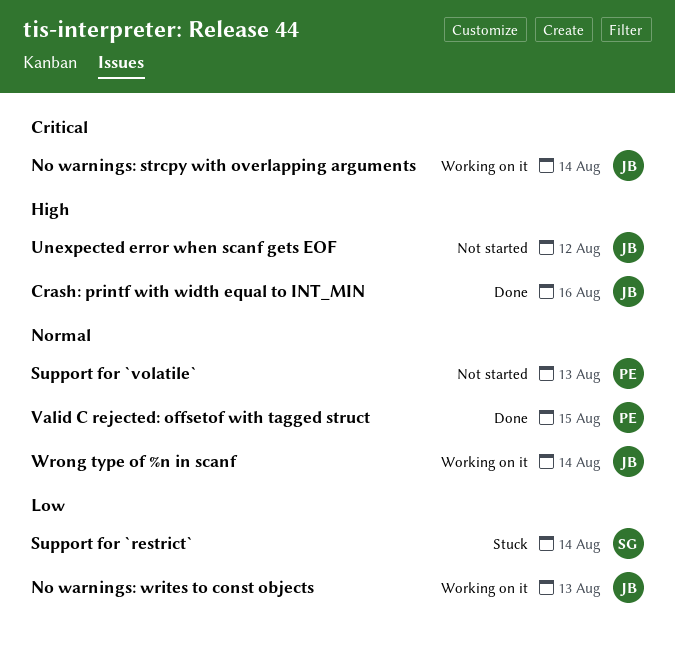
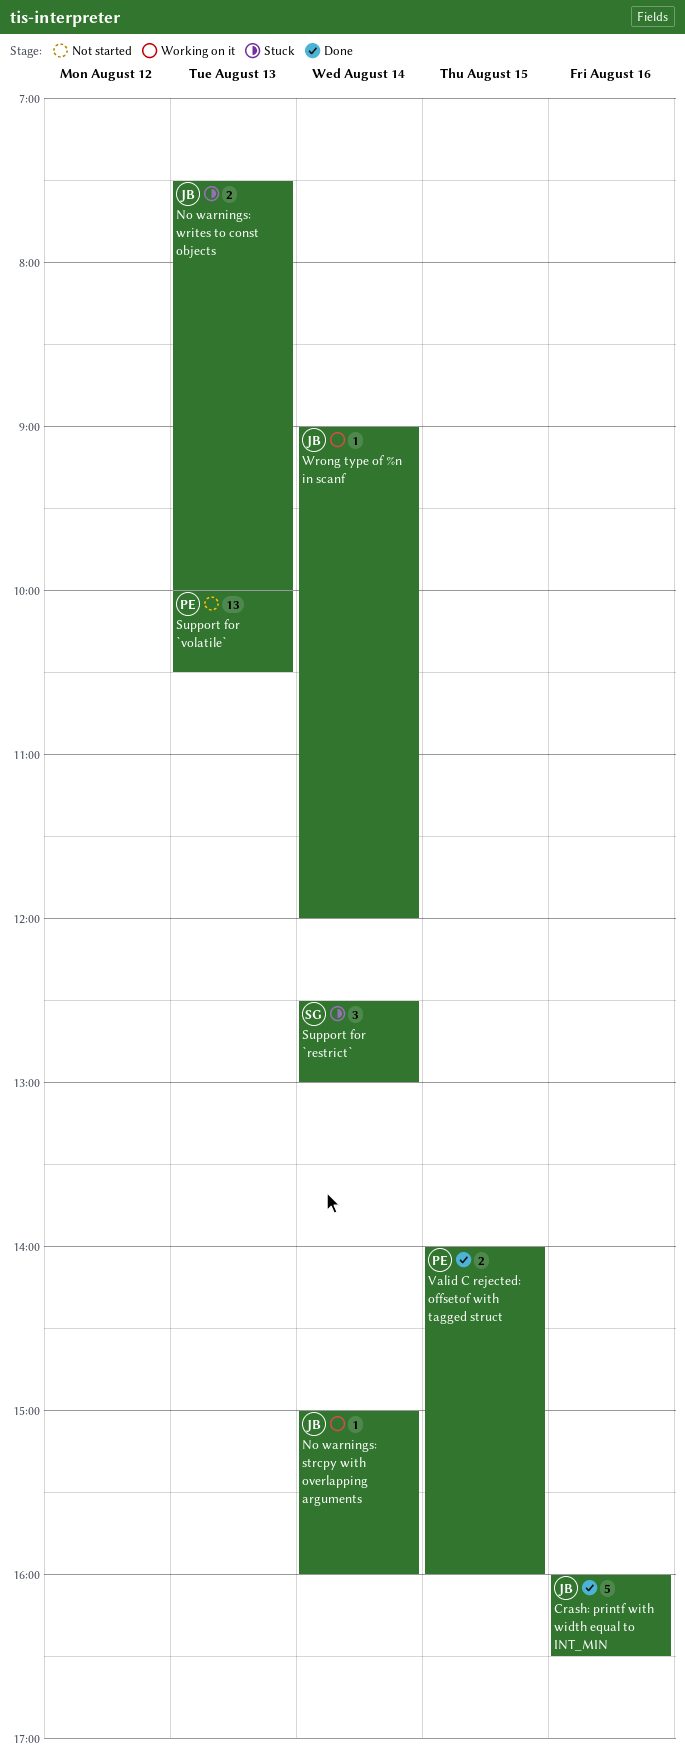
No warnings: writes to const objects, status: Working on it -> Stuck
Unexpected error when scanf gets EOF: present -> none

